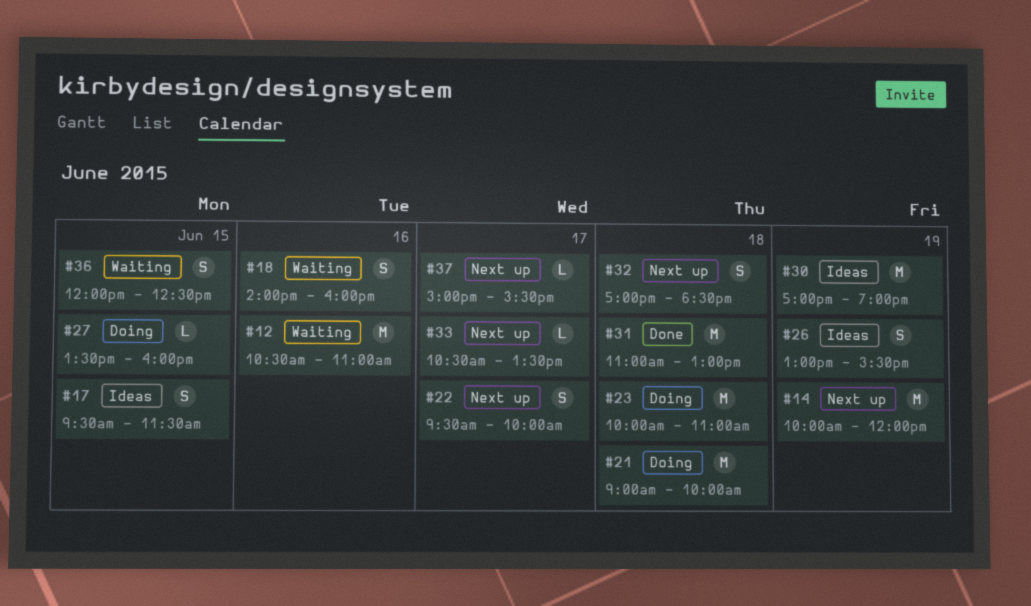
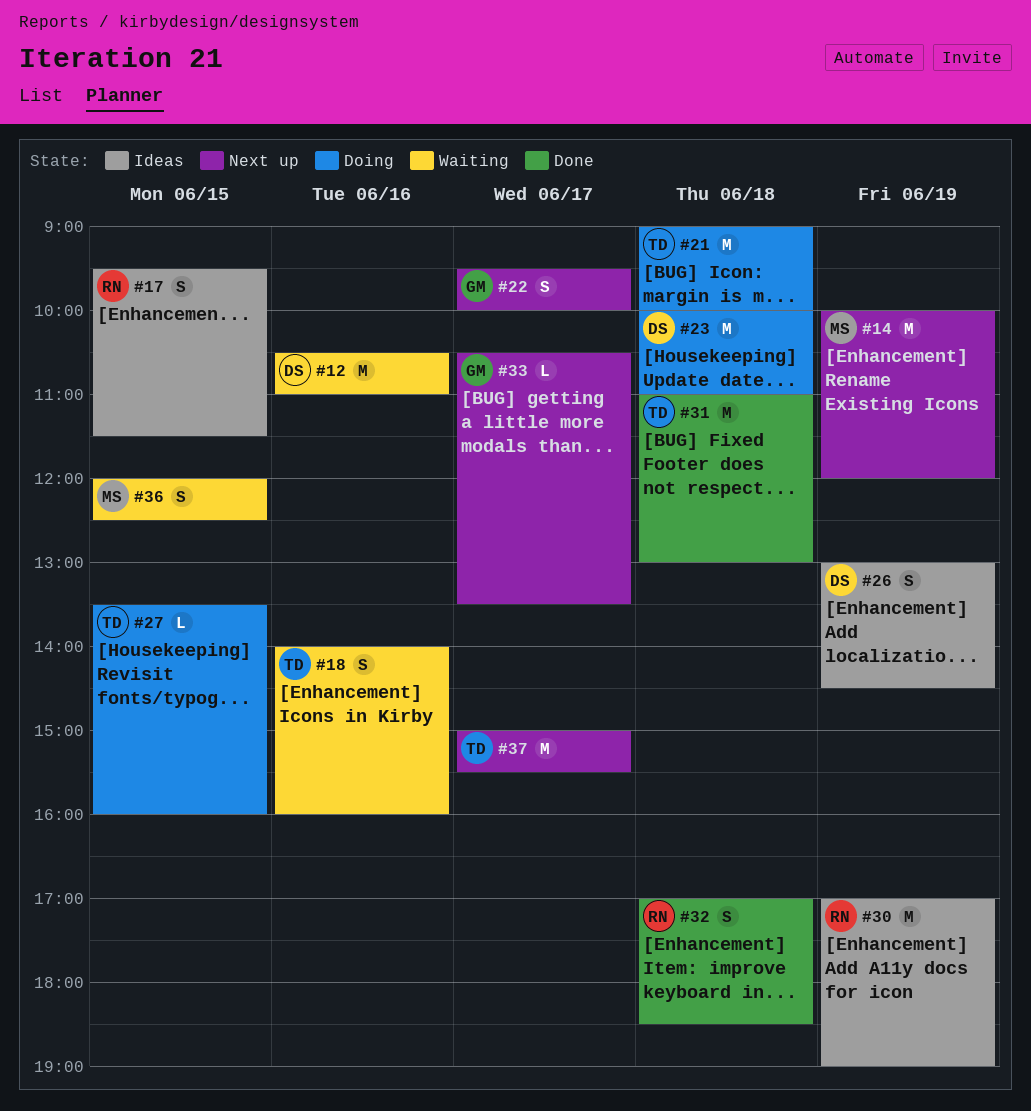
#26, ends: 15:30 -> 14:30
#32, status: Next up -> Done
#37, estimate: L -> M

